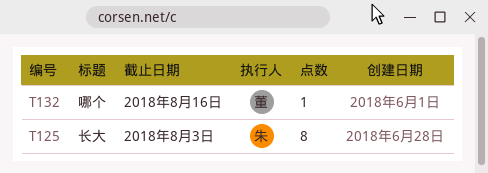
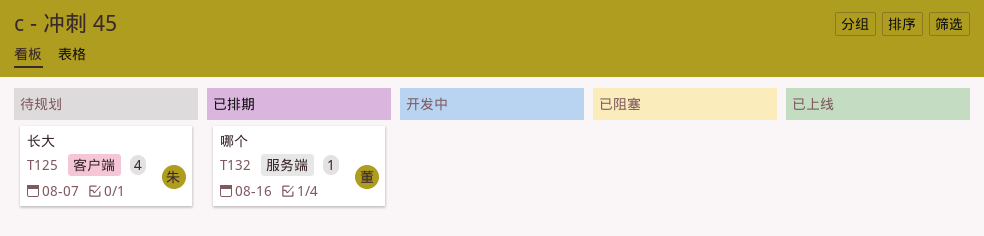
T125, estimate: 8 -> 4
T125, due: Aug 3 -> Aug 7

